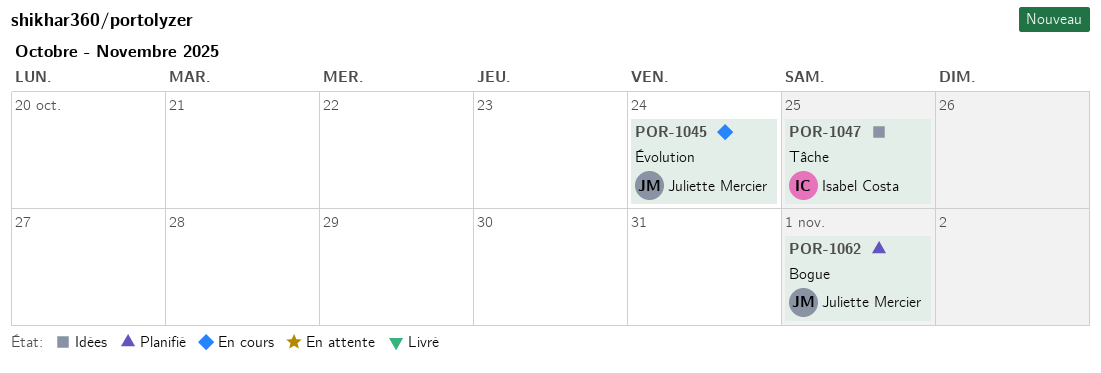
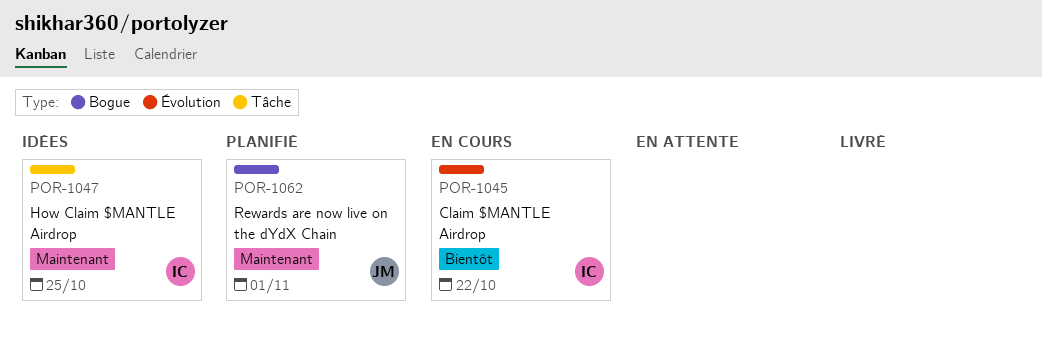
POR-1045, owner: Juliette Mercier -> Isabel Costa
POR-1045, due: Oct 24 -> Oct 22

